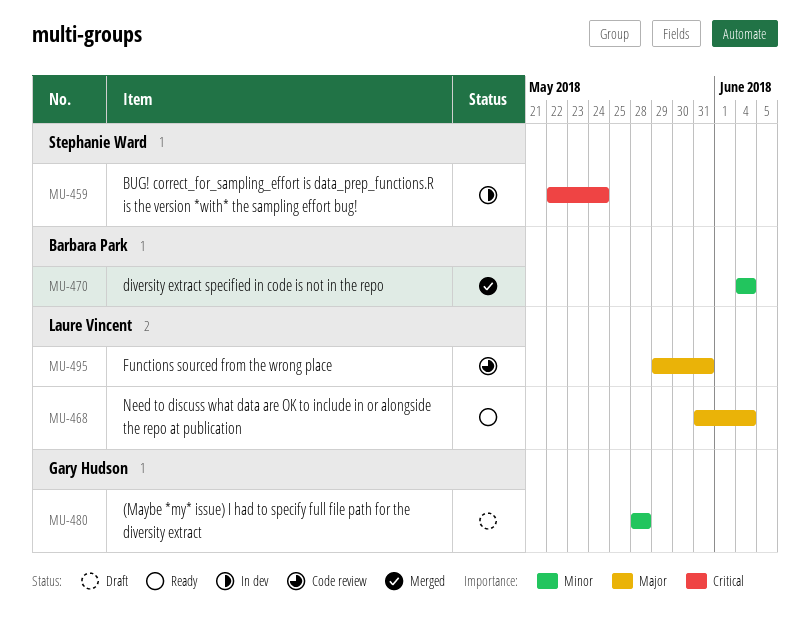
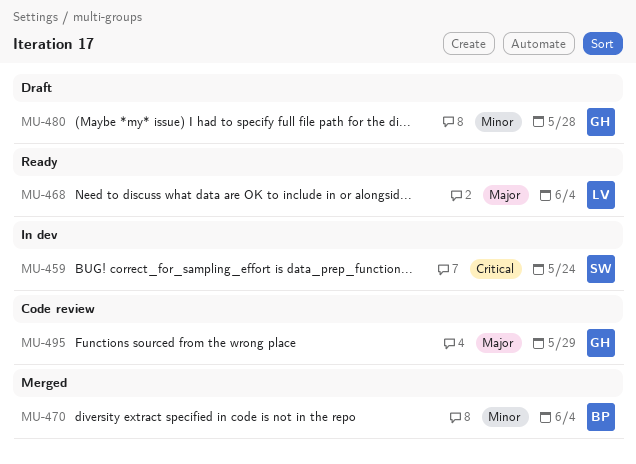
MU-495, owner: Laure Vincent -> Gary Hudson
MU-495, due: May 31 -> May 29

